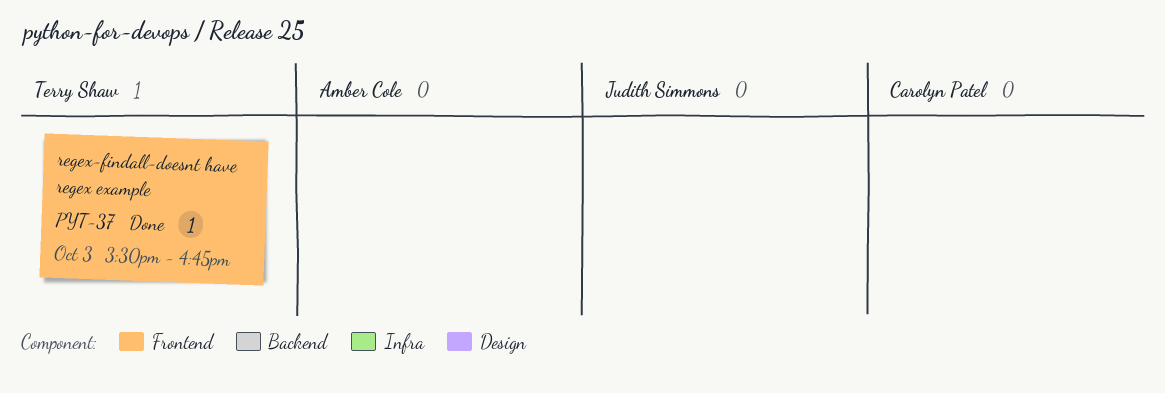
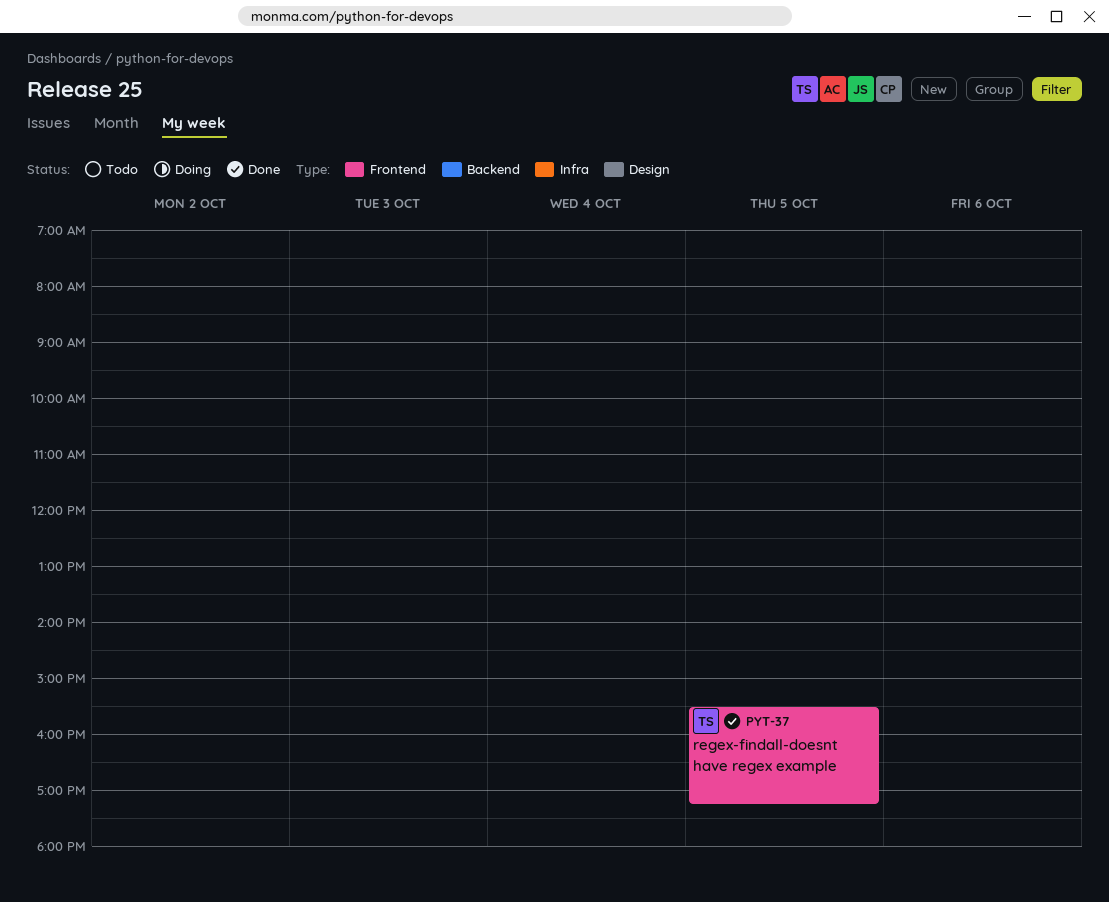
PYT-37, day: Oct 3 -> Oct 5
PYT-37, ends: 16:45 -> 17:15

